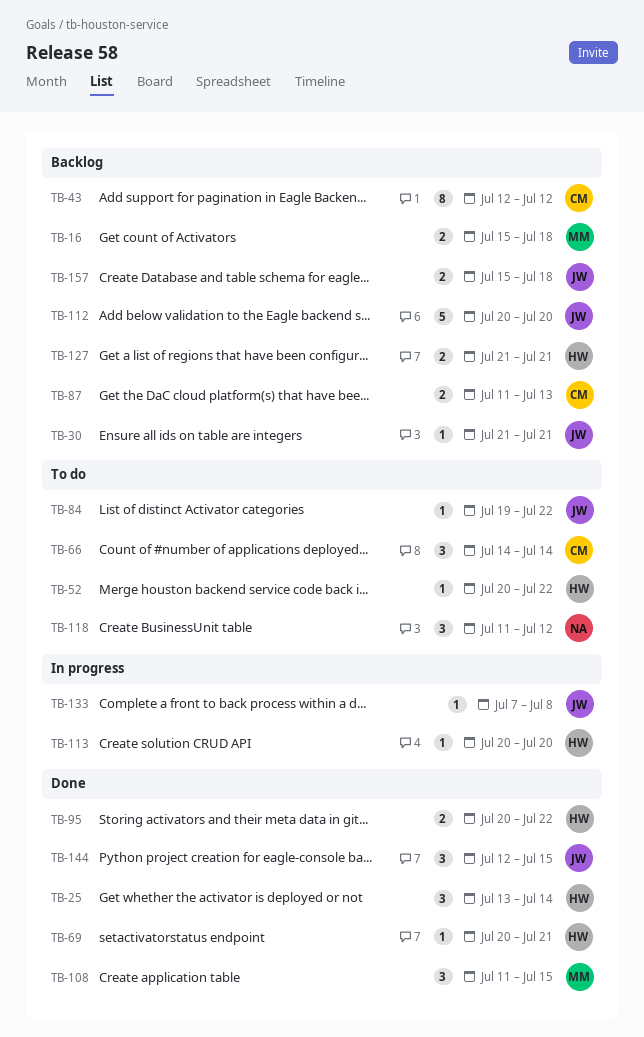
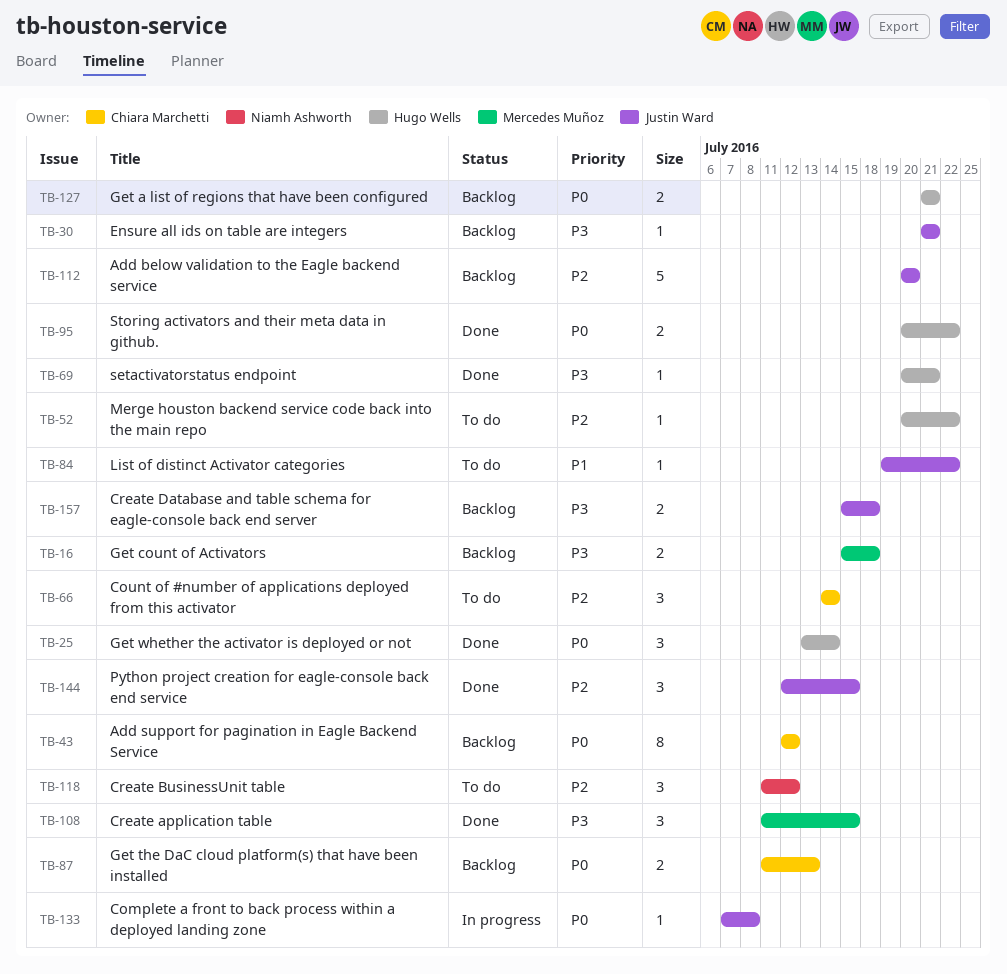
TB-113: present -> none

